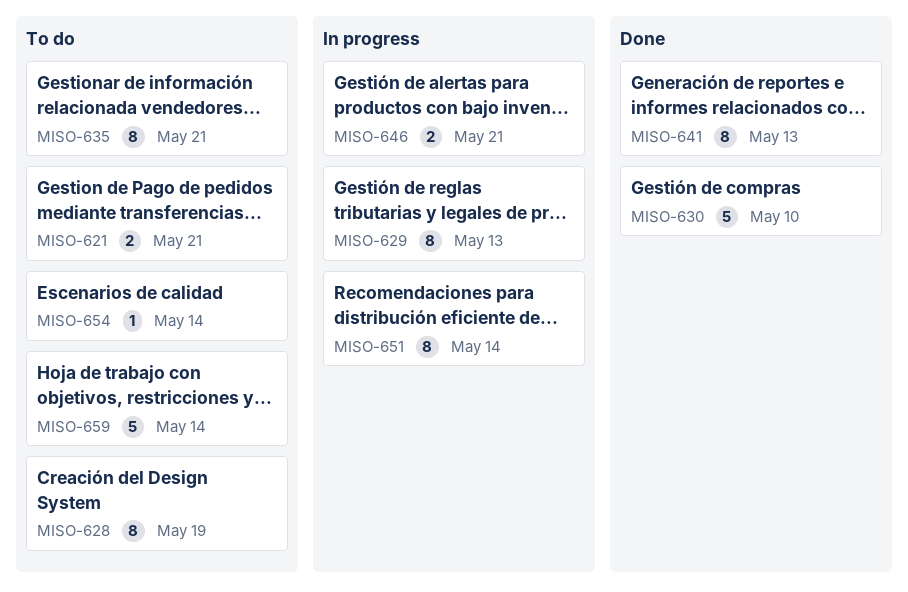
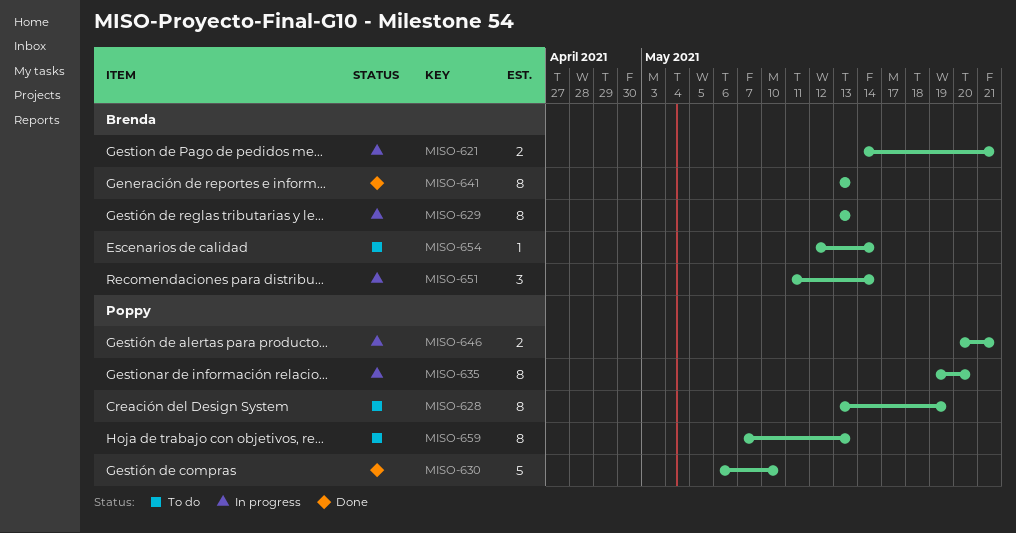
MISO-621, status: To do -> In progress
MISO-635, status: To do -> In progress
MISO-635, due: May 21 -> May 20
MISO-651, estimate: 8 -> 3
MISO-659, estimate: 5 -> 8
MISO-659, due: May 14 -> May 13

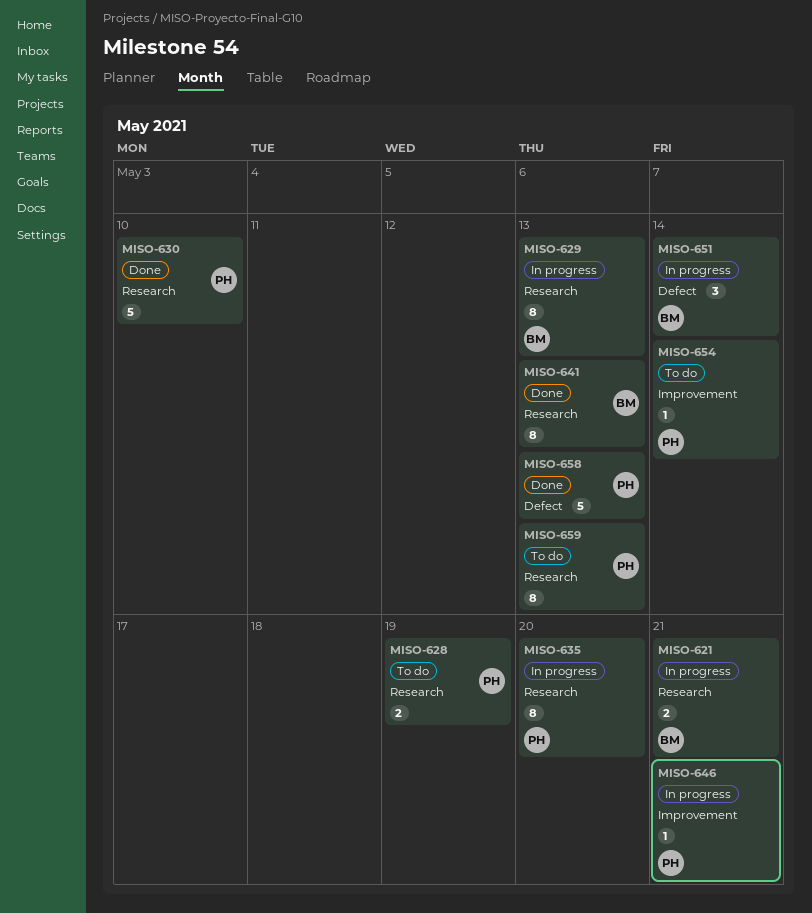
MISO-628, estimate: 8 -> 2
MISO-646, estimate: 2 -> 1
MISO-654, owner: Brenda -> Poppy
MISO-658: none -> present

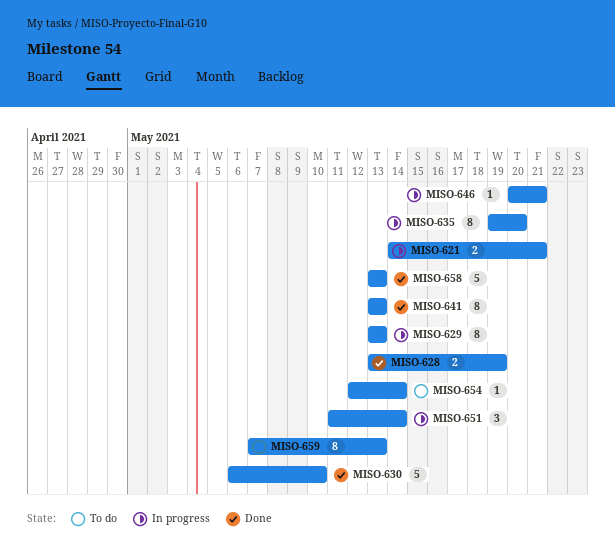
MISO-628, status: To do -> Done

